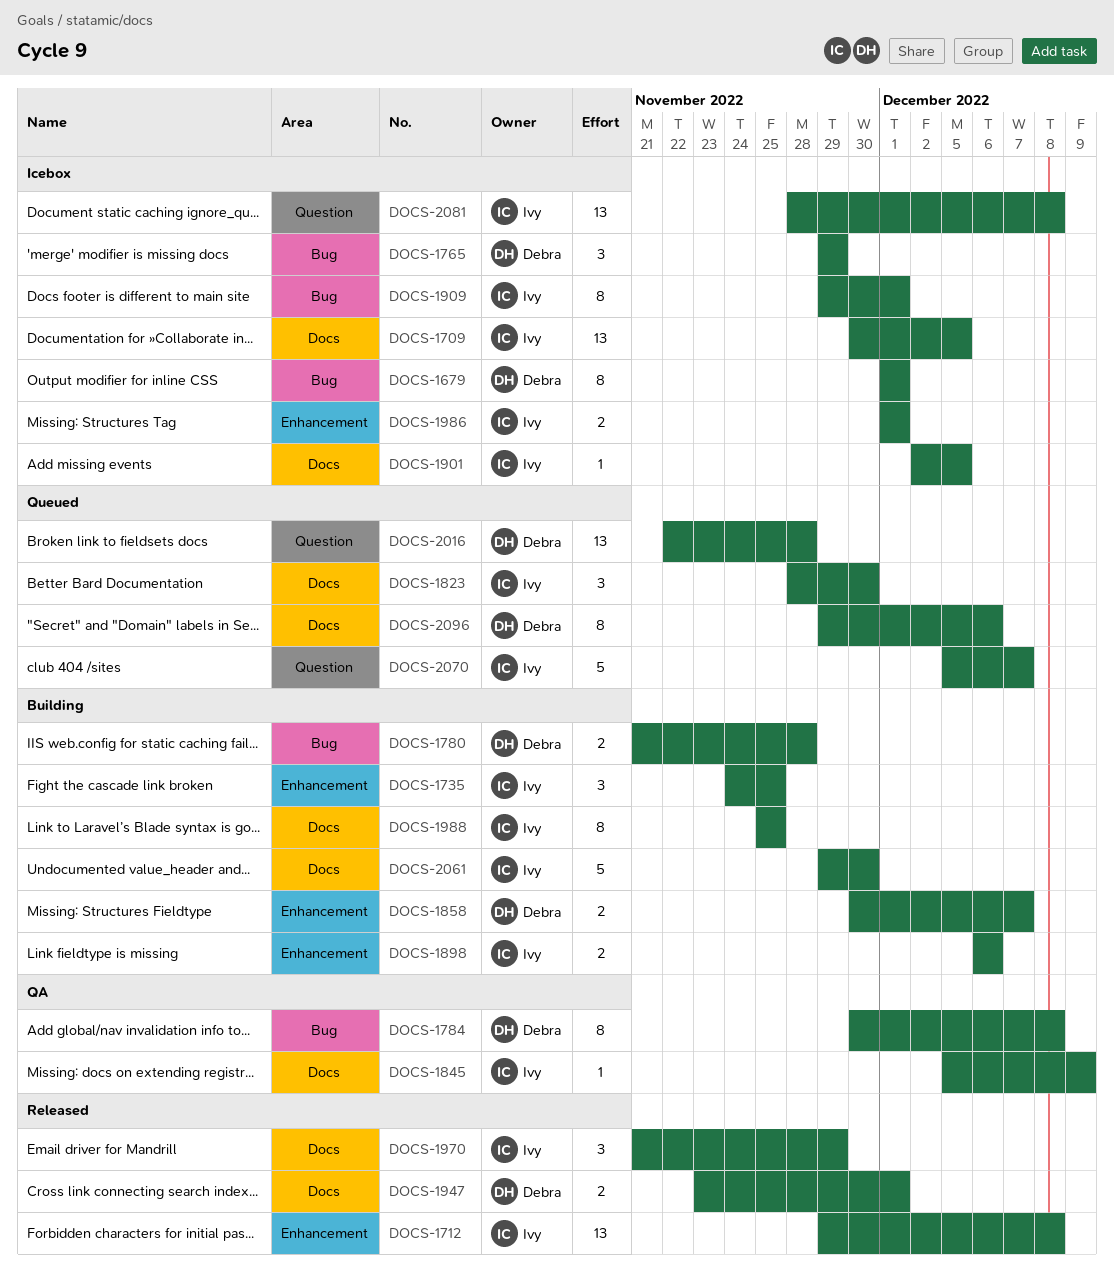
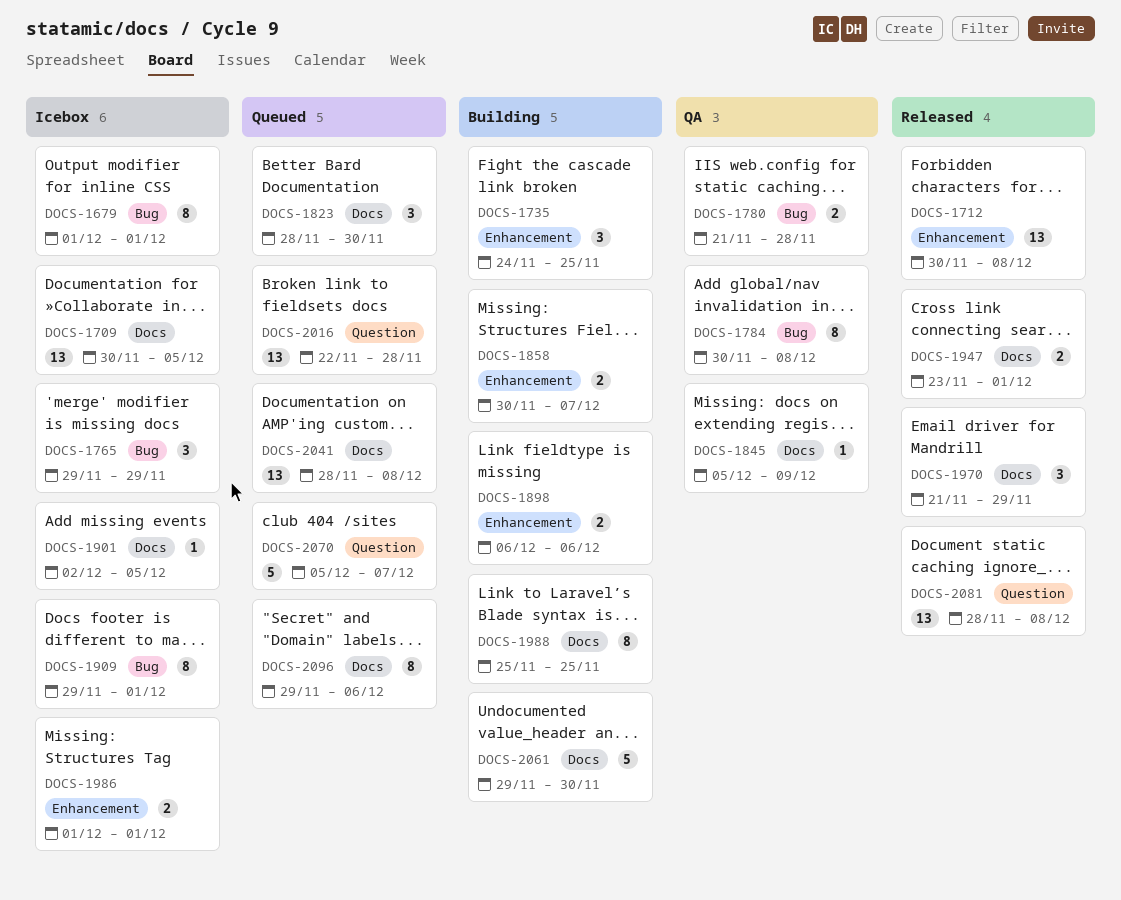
DOCS-1712, start: Nov 29 -> Nov 30
DOCS-1780, status: Building -> QA
DOCS-2041: none -> present
DOCS-2081, status: Icebox -> Released

